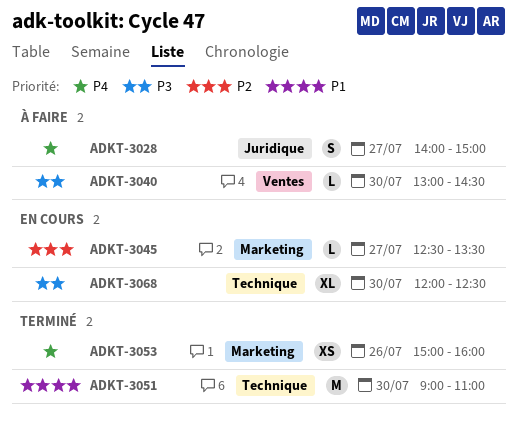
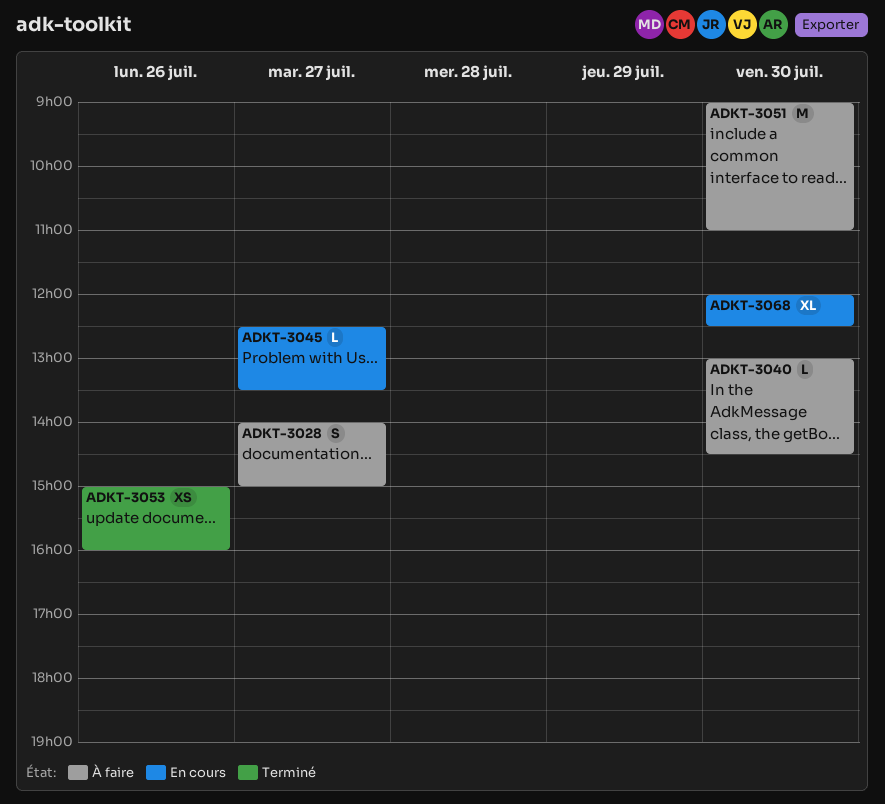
ADKT-3051, status: Terminé -> À faire

